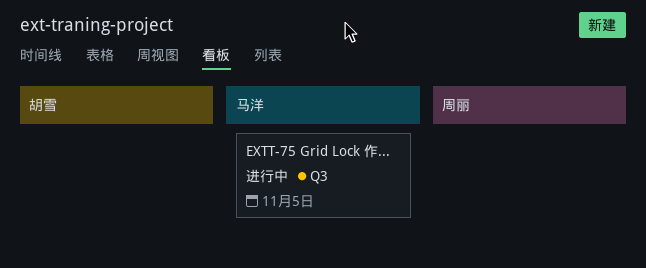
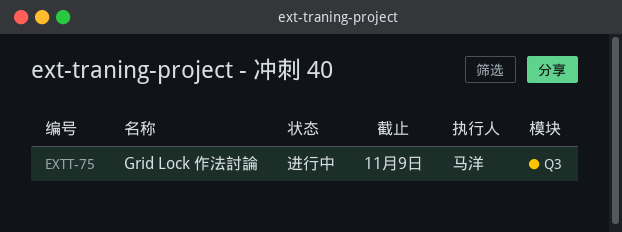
EXTT-75, due: Nov 5 -> Nov 9

